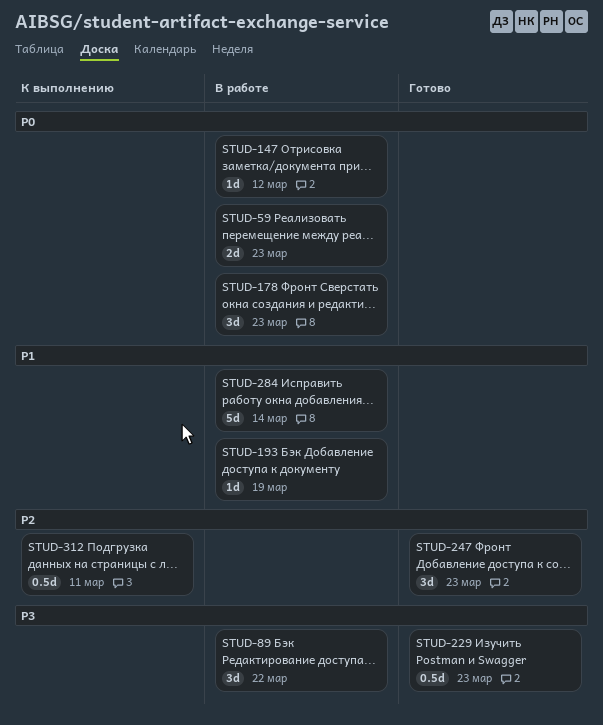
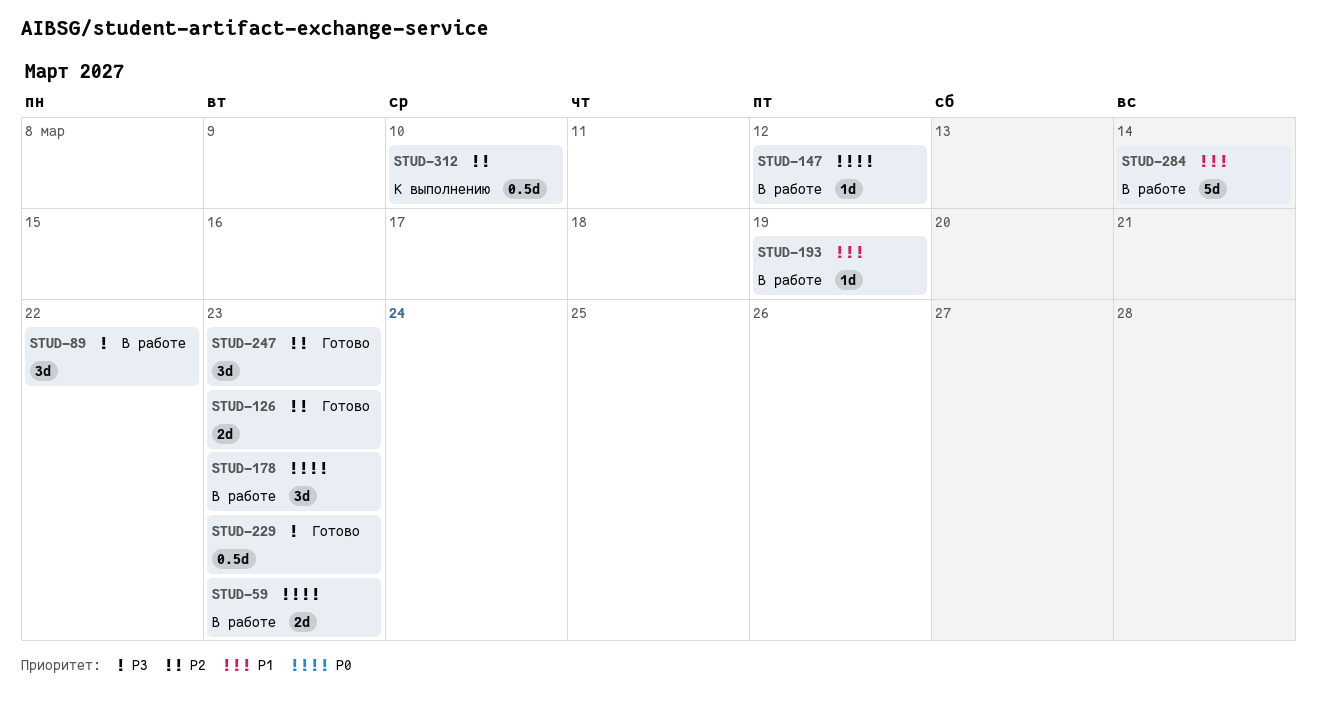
STUD-126: none -> present
STUD-312, due: Mar 11 -> Mar 10

